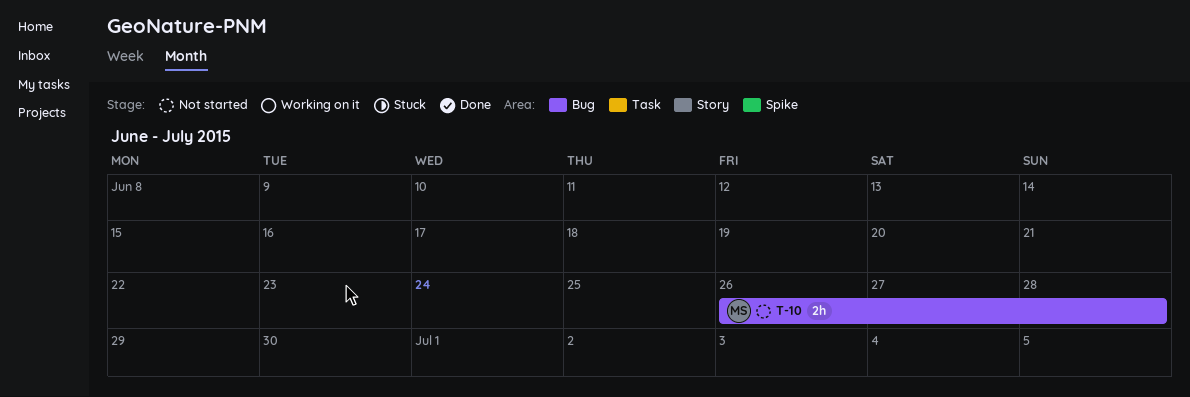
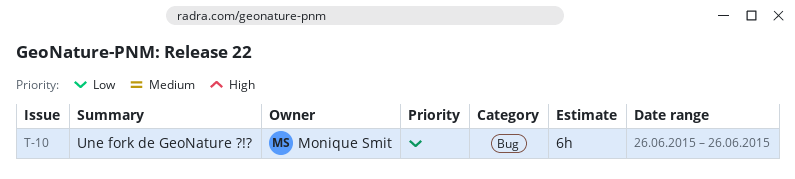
T-10, estimate: 2h -> 6h
T-10, due: Jun 28 -> Jun 26

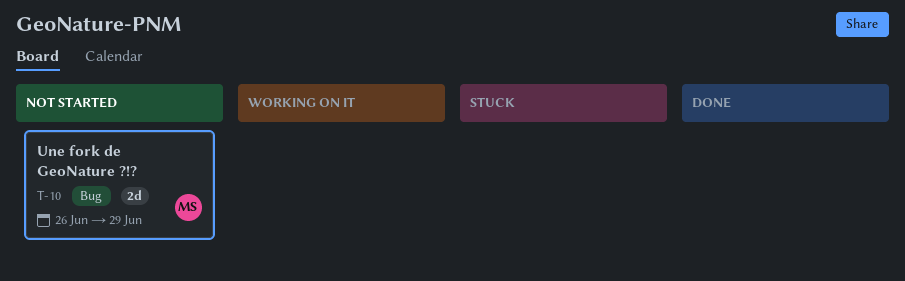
T-10, estimate: 6h -> 2d
T-10, due: Jun 26 -> Jun 29

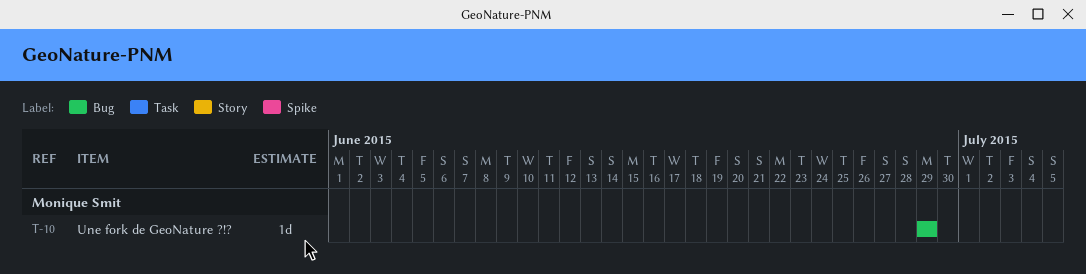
T-10, estimate: 2d -> 1d
T-10, start: Jun 26 -> Jun 29

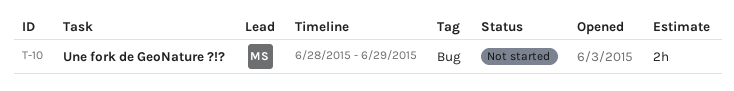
T-10, estimate: 1d -> 2h
T-10, start: Jun 29 -> Jun 28

